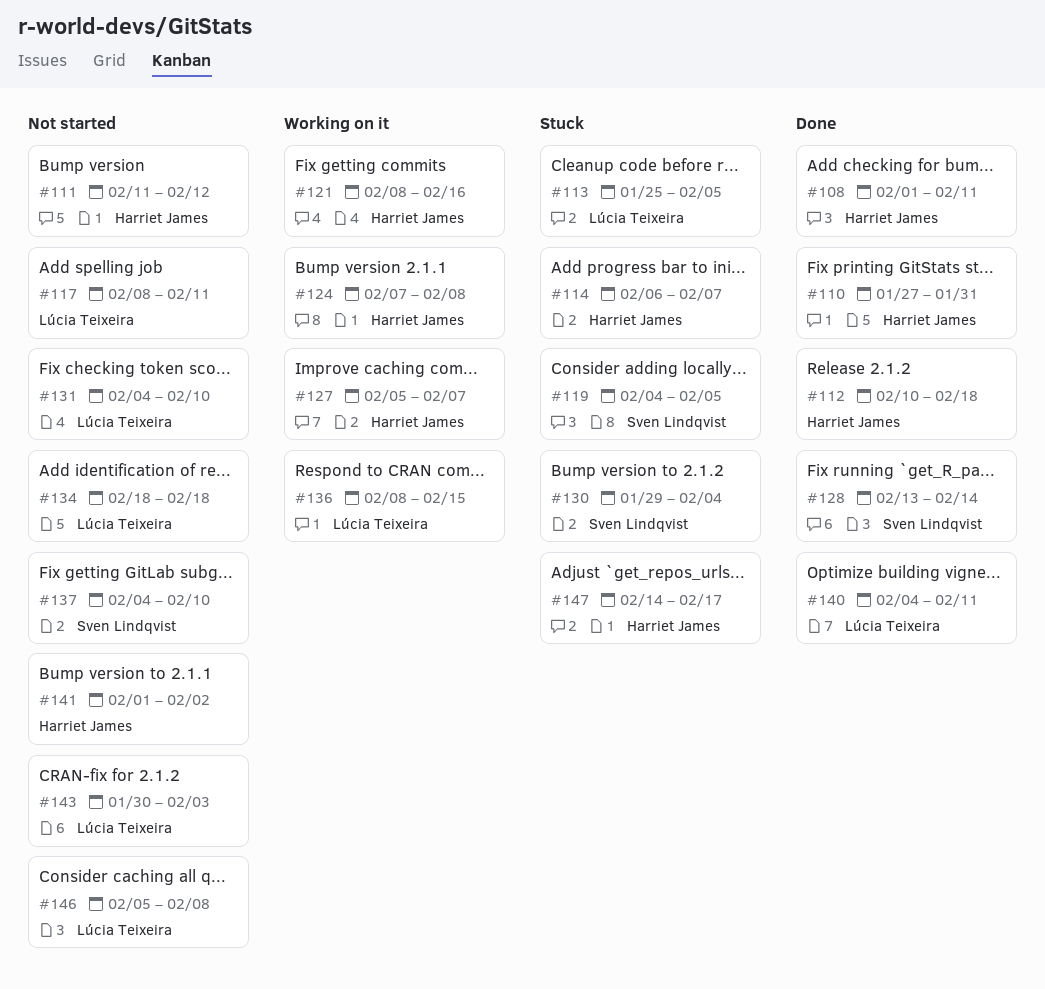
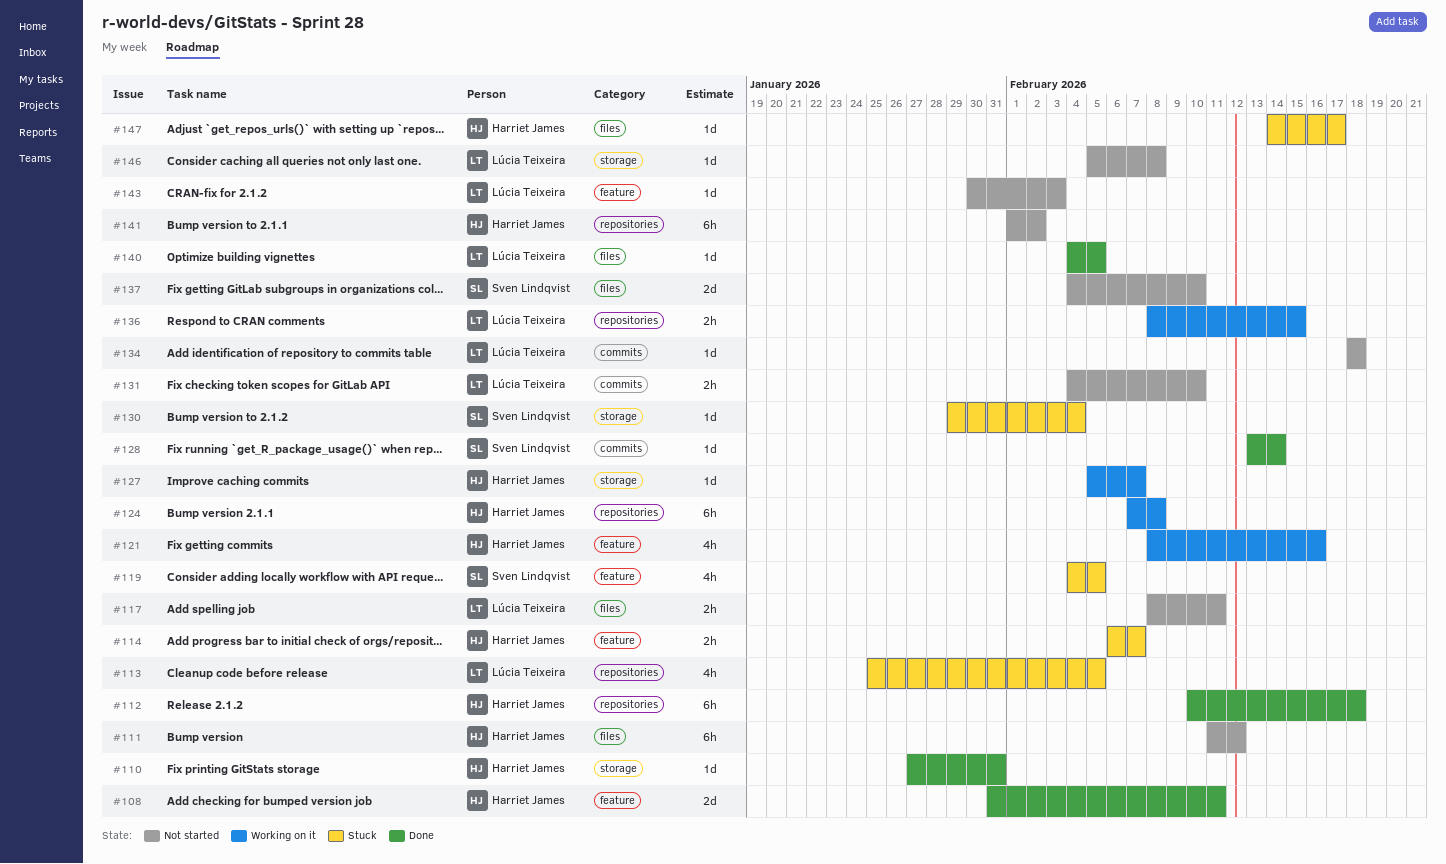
#108, start: Feb 1 -> Jan 31
#140, due: Feb 11 -> Feb 5

